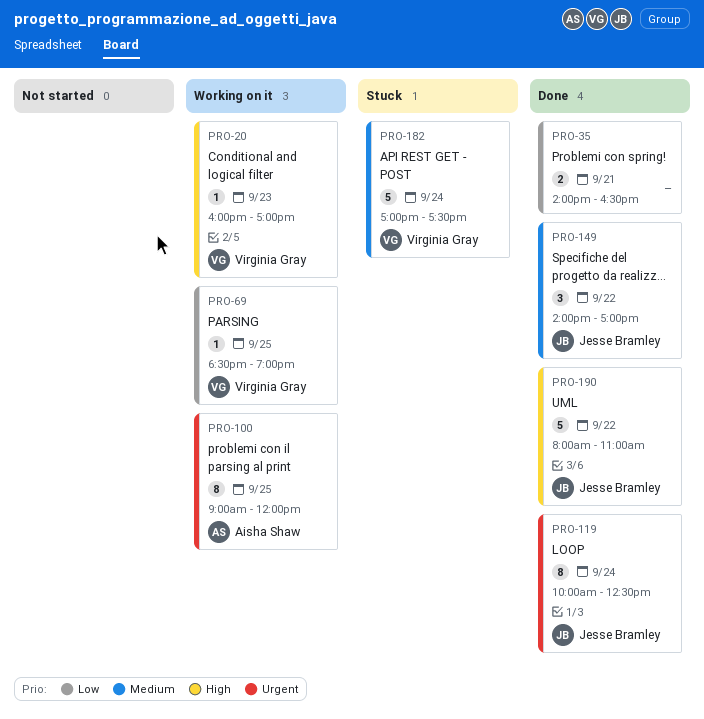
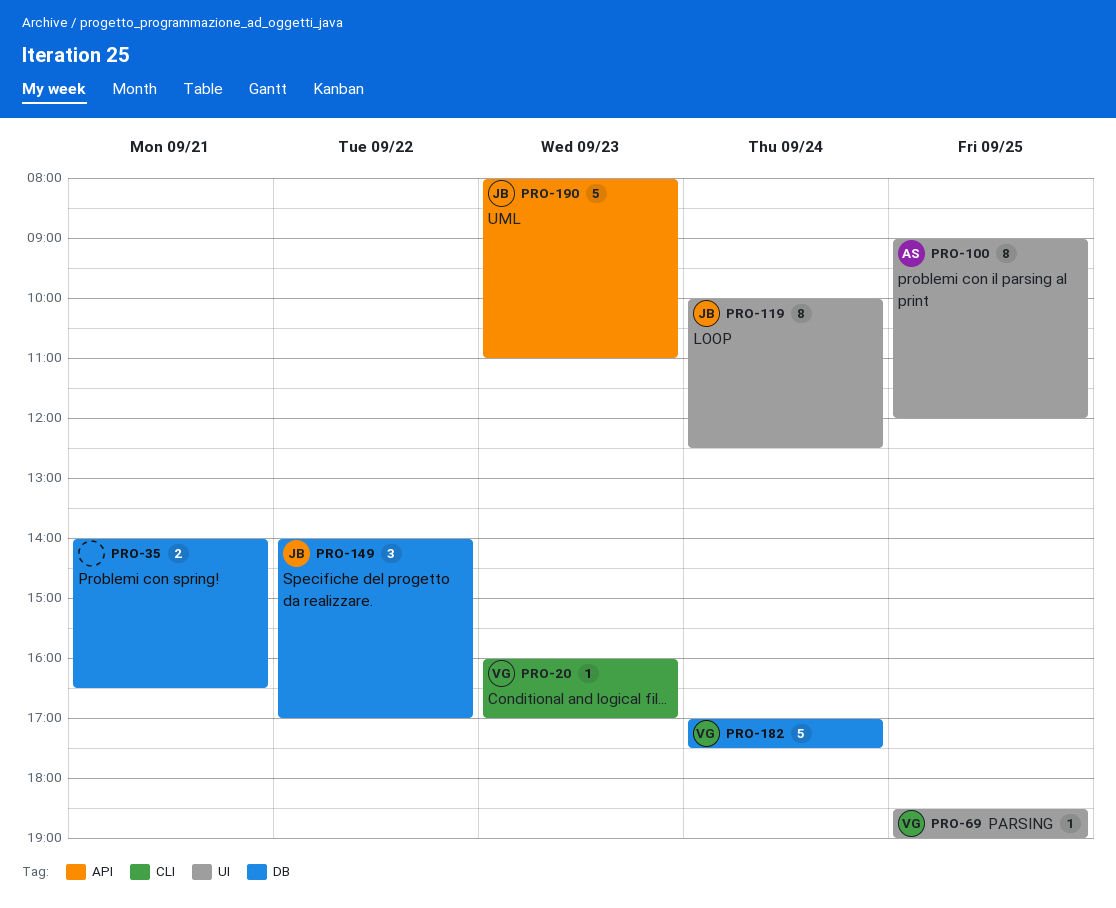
PRO-190, day: Sep 22 -> Sep 23

